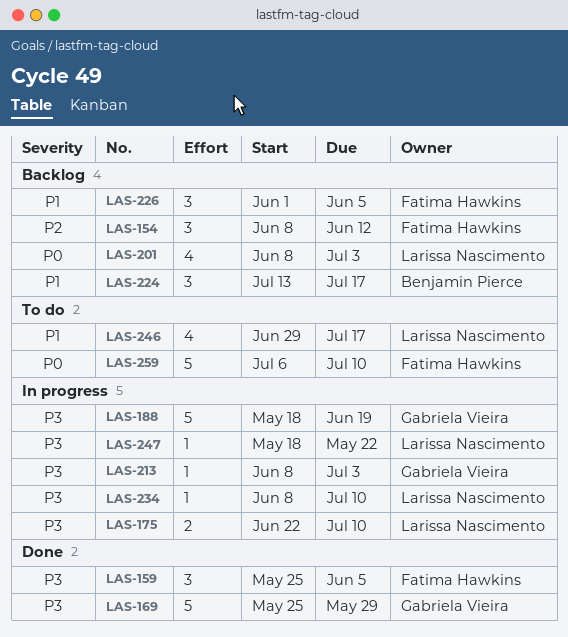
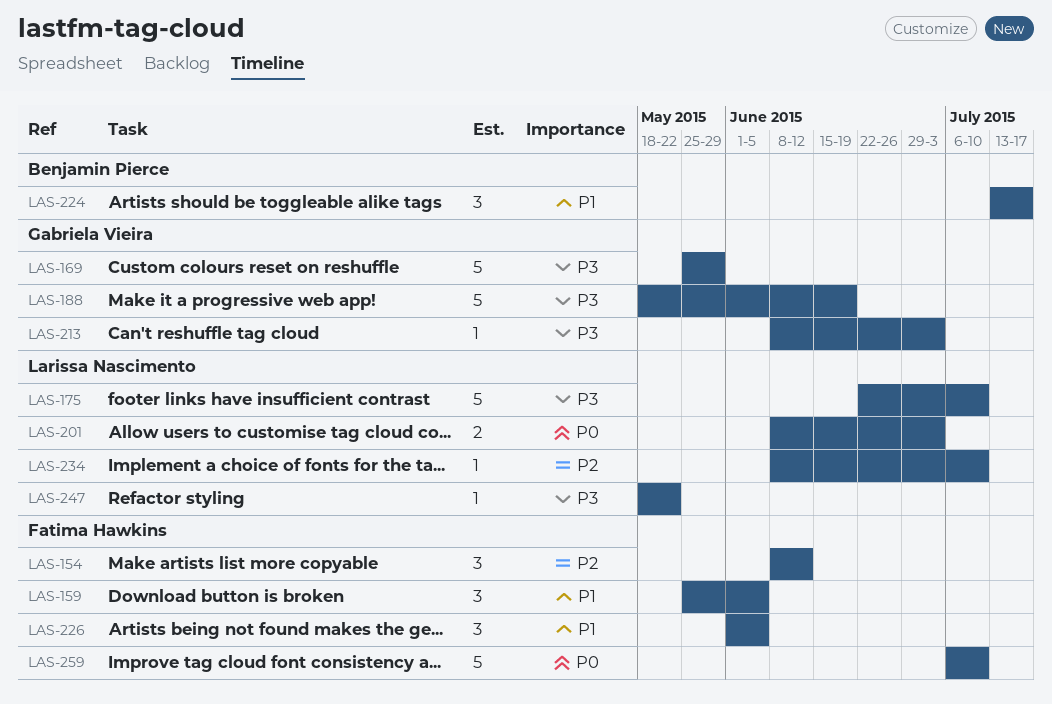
LAS-159, priority: P3 -> P1
LAS-175, estimate: 2 -> 5
LAS-201, estimate: 4 -> 2
LAS-234, priority: P3 -> P2
LAS-246: present -> none

